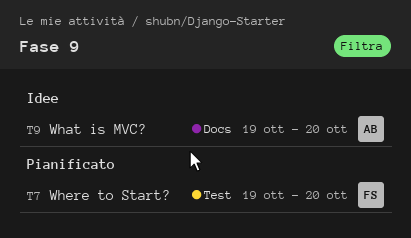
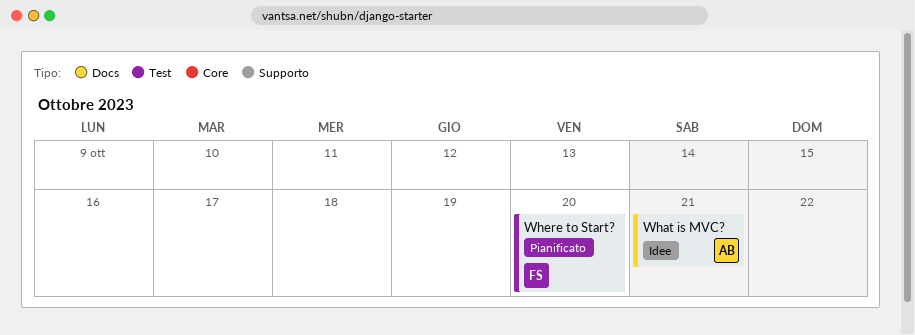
What is MVC?, due: Oct 20 -> Oct 21

